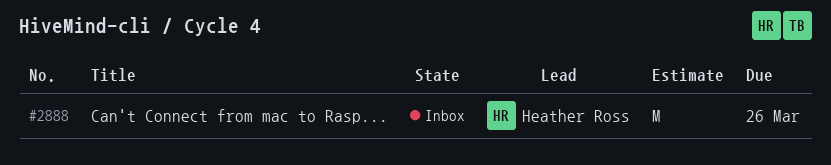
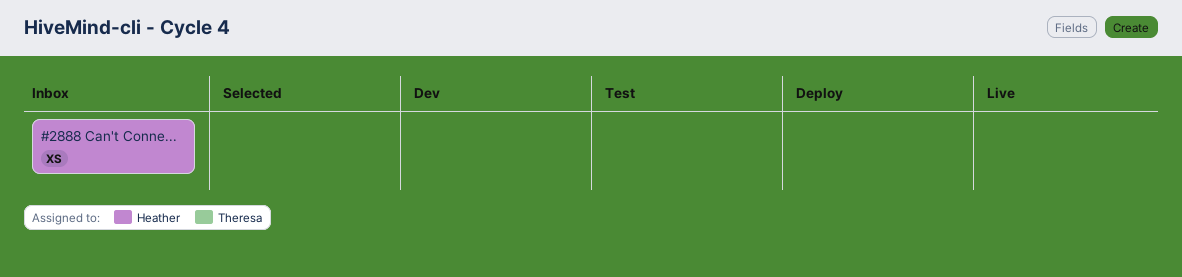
#2888, estimate: M -> XS

